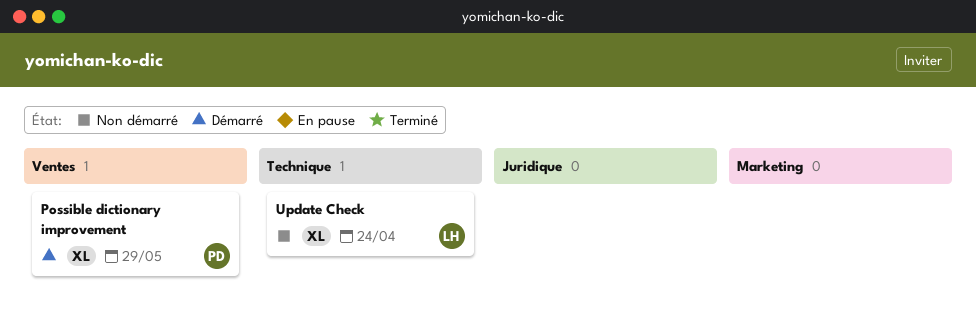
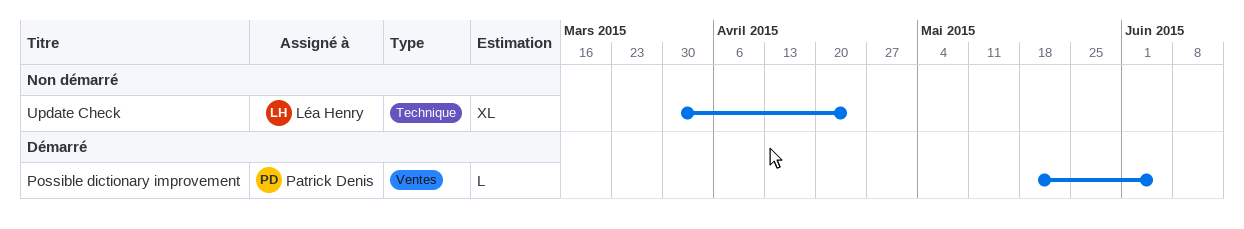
Possible dictionary improvement, estimate: XL -> L
Possible dictionary improvement, due: May 29 -> Jun 5

